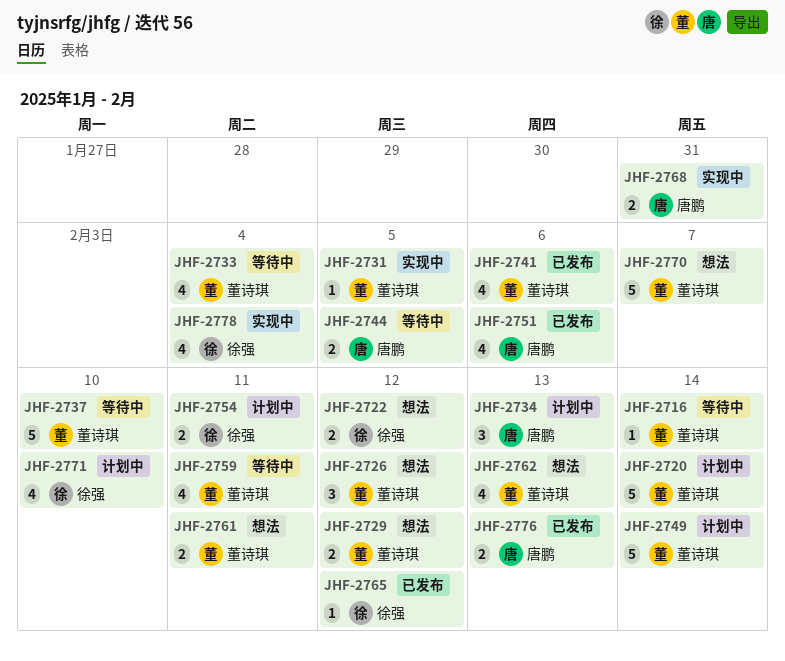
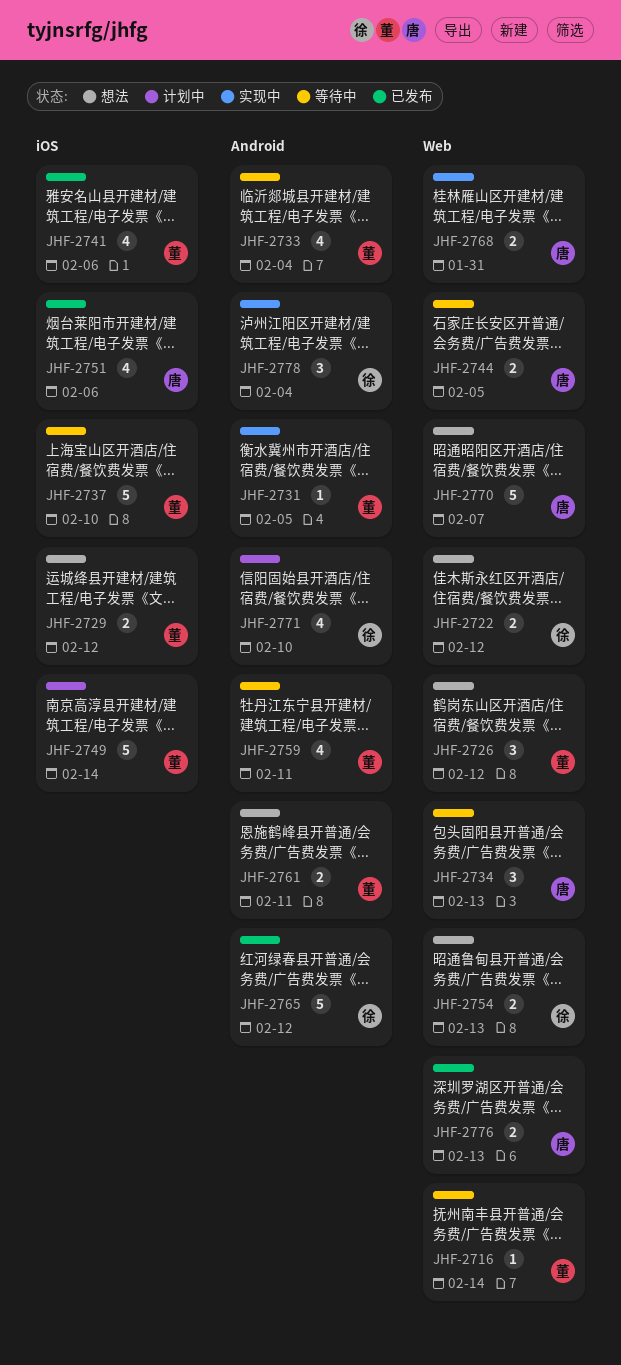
JHF-2720: present -> none
JHF-2734, status: 计划中 -> 等待中
JHF-2754, status: 计划中 -> 想法
JHF-2754, due: Feb 11 -> Feb 13
JHF-2762: present -> none
JHF-2765, estimate: 1 -> 5
JHF-2770, owner: 董诗琪 -> 唐鹏
JHF-2778, estimate: 4 -> 3

